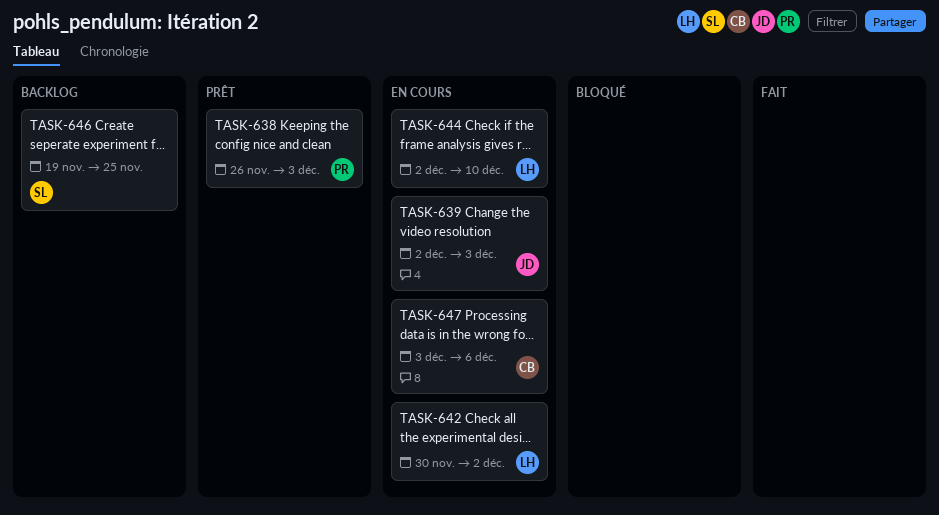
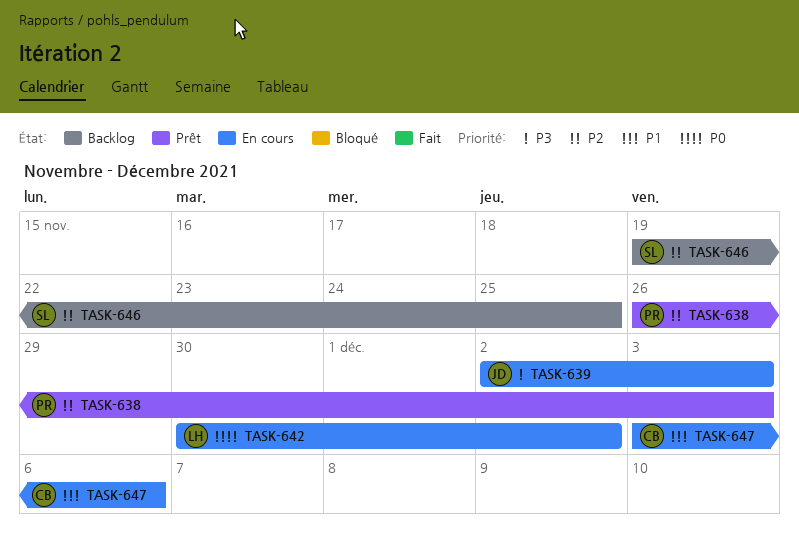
TASK-644: present -> none

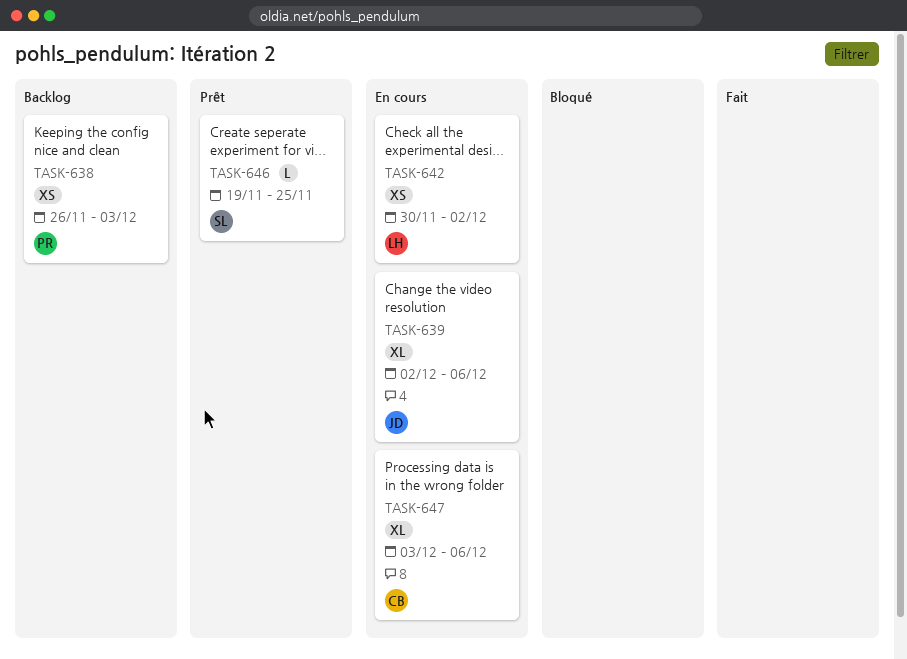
TASK-638, status: Prêt -> Backlog
TASK-639, due: Dec 3 -> Dec 6
TASK-646, status: Backlog -> Prêt

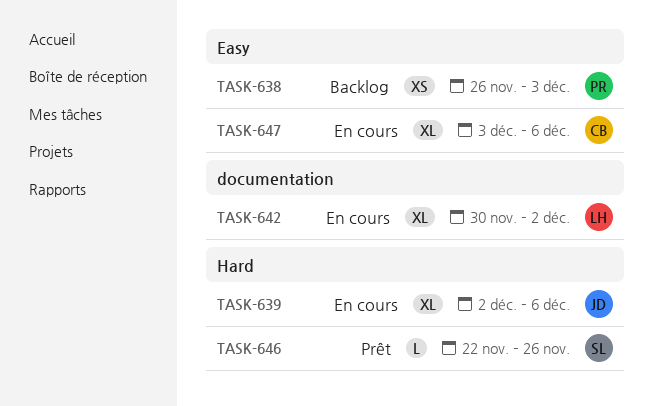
TASK-642, estimate: XS -> XL
TASK-646, start: Nov 19 -> Nov 22
TASK-646, due: Nov 25 -> Nov 26

